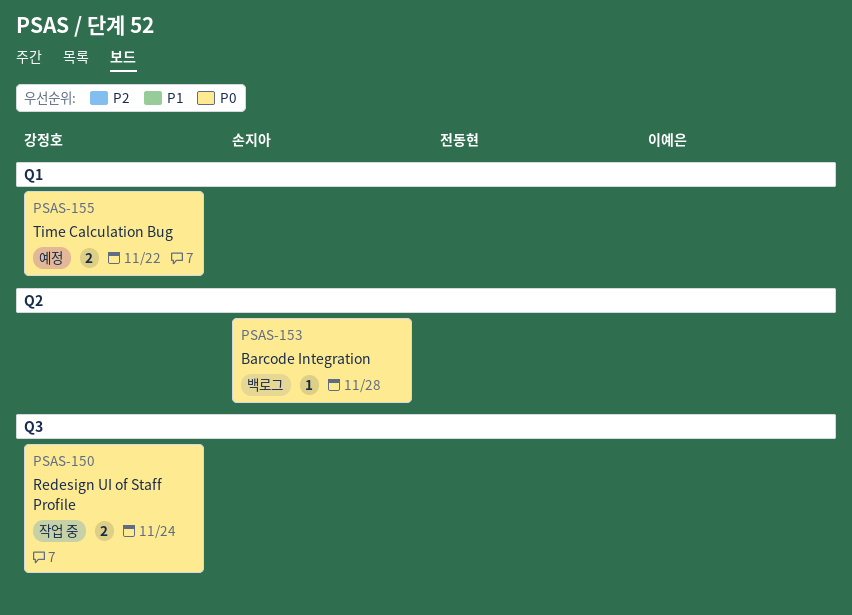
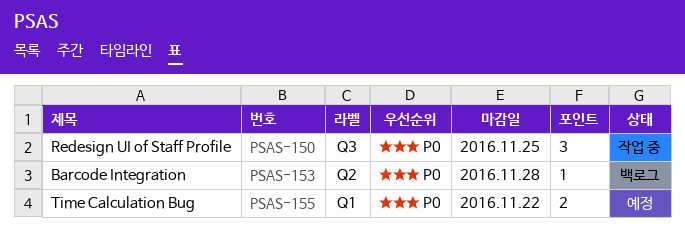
PSAS-150, estimate: 2 -> 3
PSAS-150, due: Nov 24 -> Nov 25

